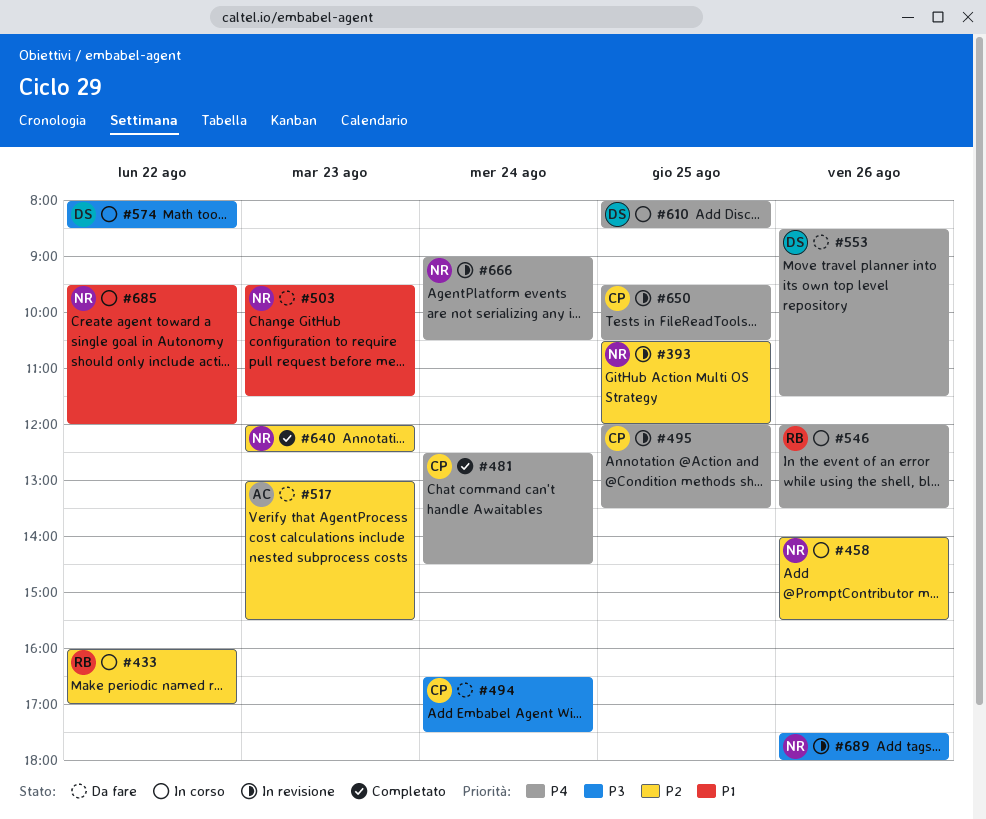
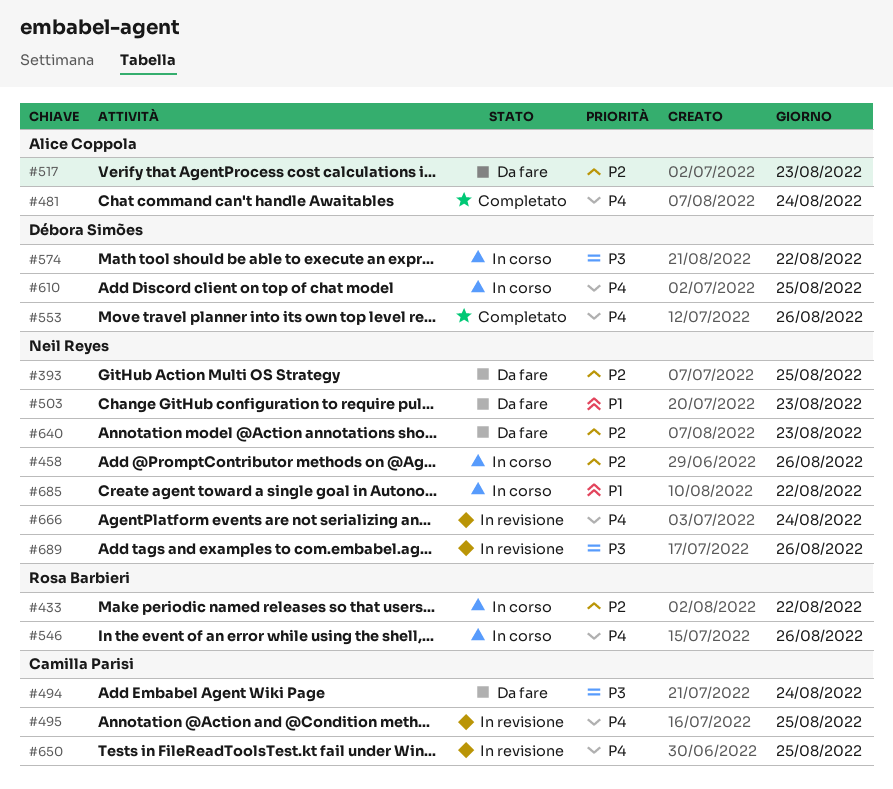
#393, status: In revisione -> Da fare
#481, owner: Camilla Parisi -> Alice Coppola
#553, status: Da fare -> Completato
#640, status: Completato -> Da fare

